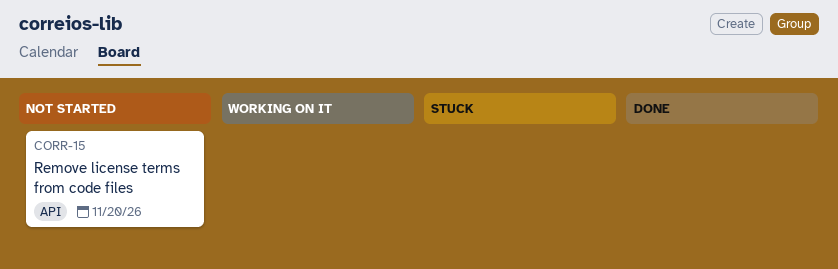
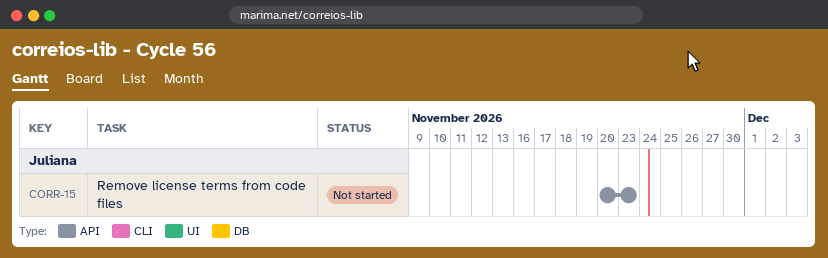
CORR-15, due: Nov 20 -> Nov 23

